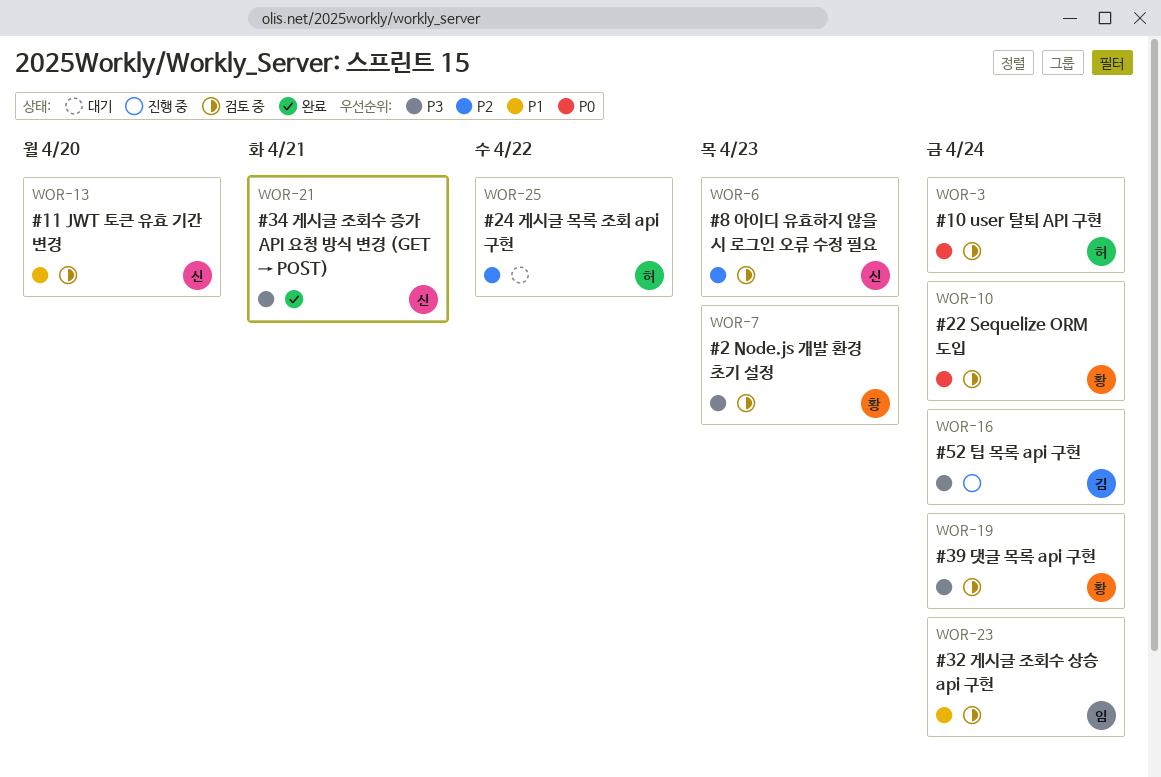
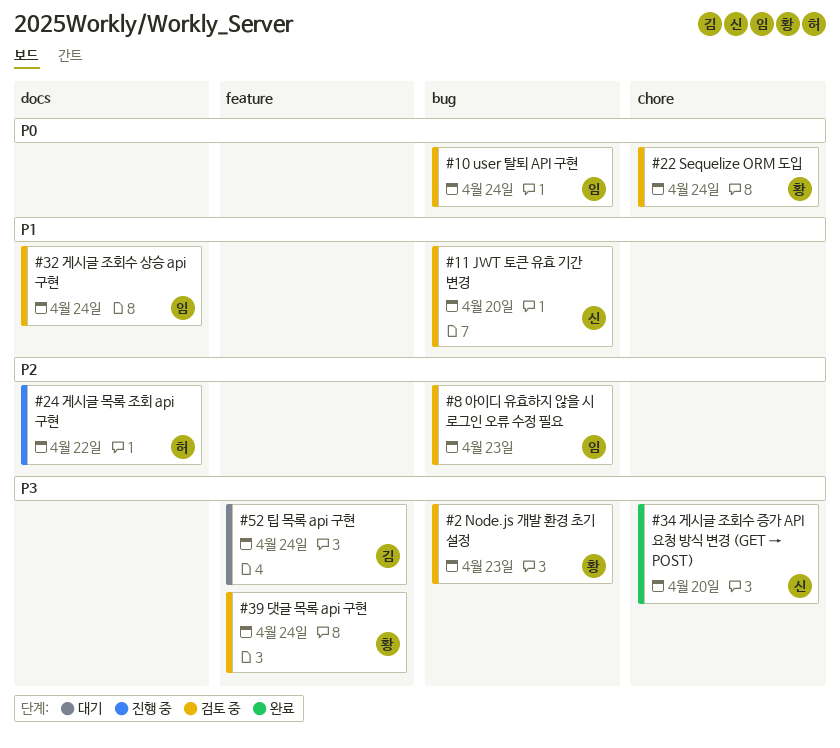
#10 user 탈퇴 API 구현, owner: 허 -> 임
#24 게시글 목록 조회 api 구현, status: 대기 -> 진행 중
#34 게시글 조회수 증가 API 요청 방식 변경 (GET → POST), due: Apr 21 -> Apr 20
#52 팁 목록 api 구현, status: 진행 중 -> 대기
#8 아이디 유효하지 않을 시 로그인 오류 수정 필요, owner: 신 -> 임

